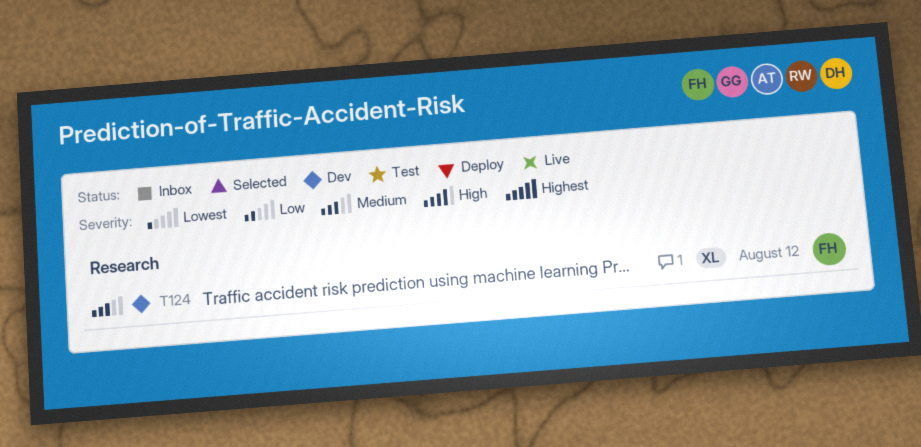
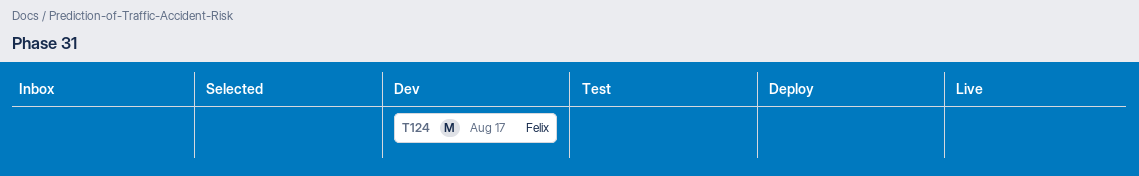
T124, estimate: XL -> M
T124, due: Aug 12 -> Aug 17

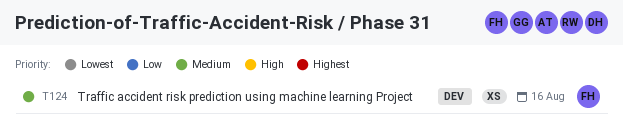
T124, estimate: M -> XS
T124, due: Aug 17 -> Aug 16

